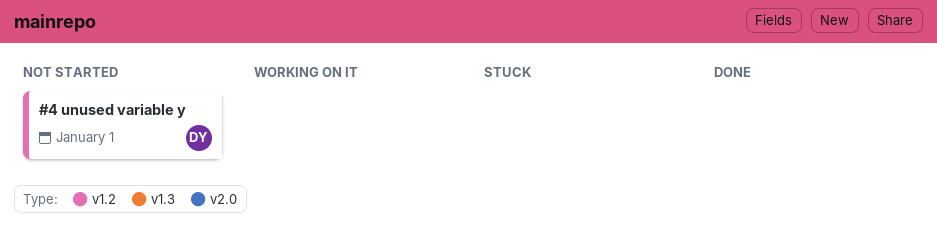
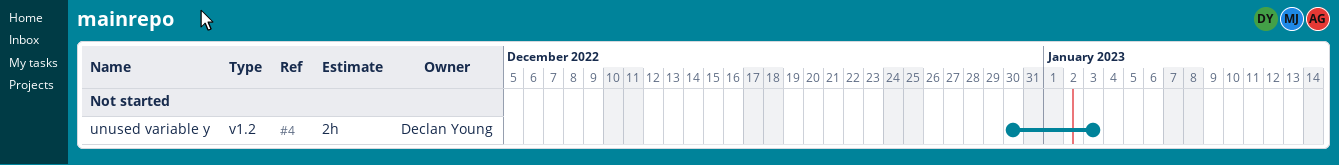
#4, due: Jan 1 -> Jan 3

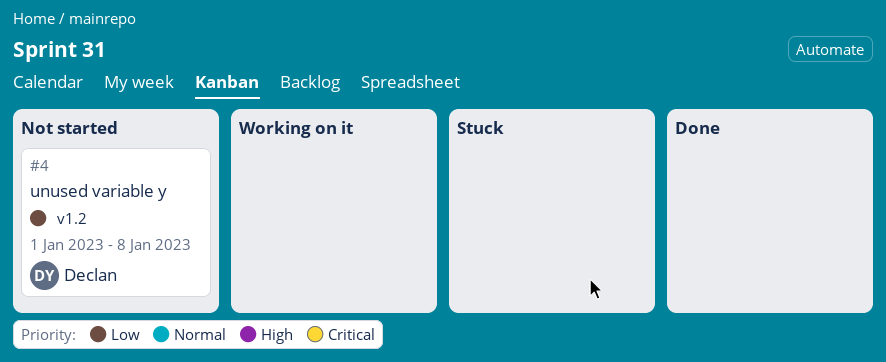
#4, start: Dec 30 -> Jan 1
#4, due: Jan 3 -> Jan 8

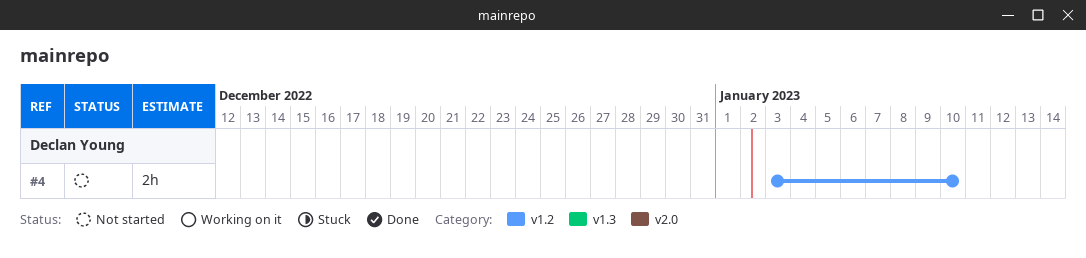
#4, start: Jan 1 -> Jan 3
#4, due: Jan 8 -> Jan 10

